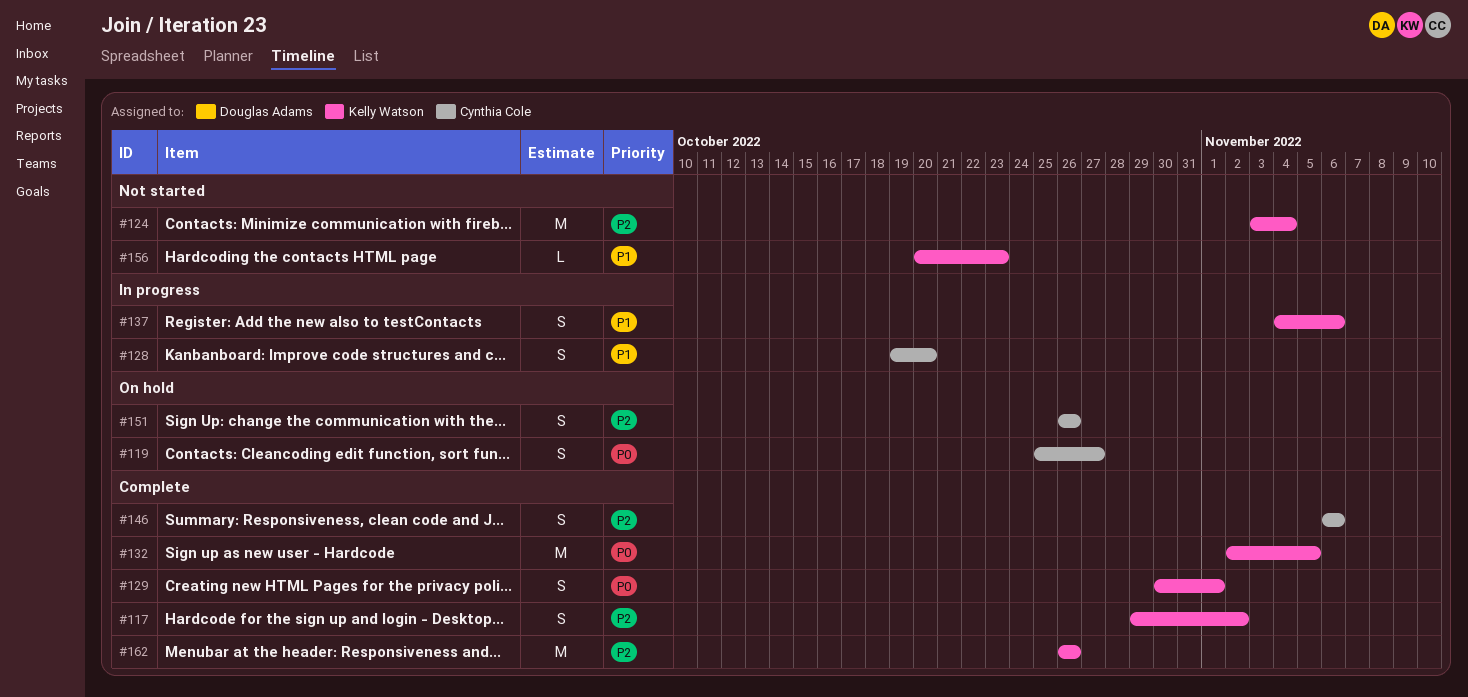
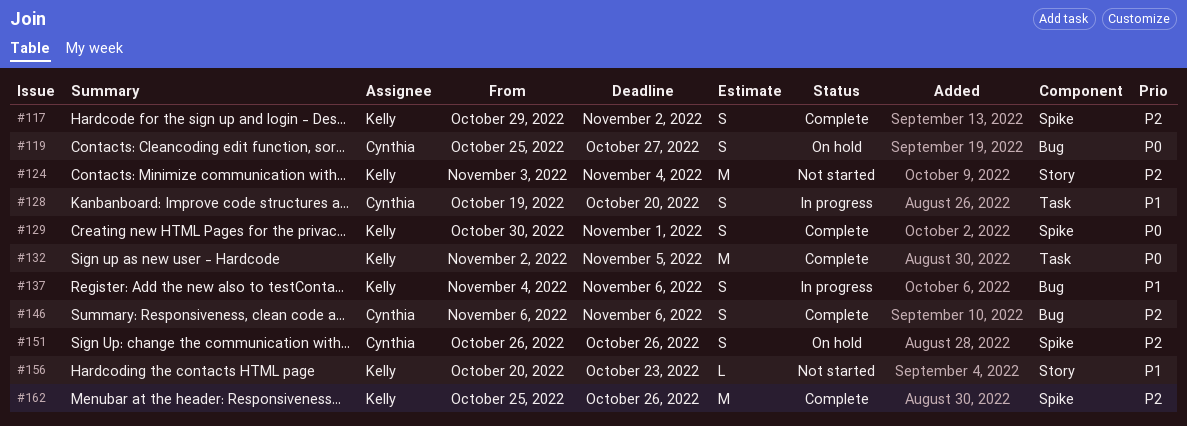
#162, start: Oct 26 -> Oct 25

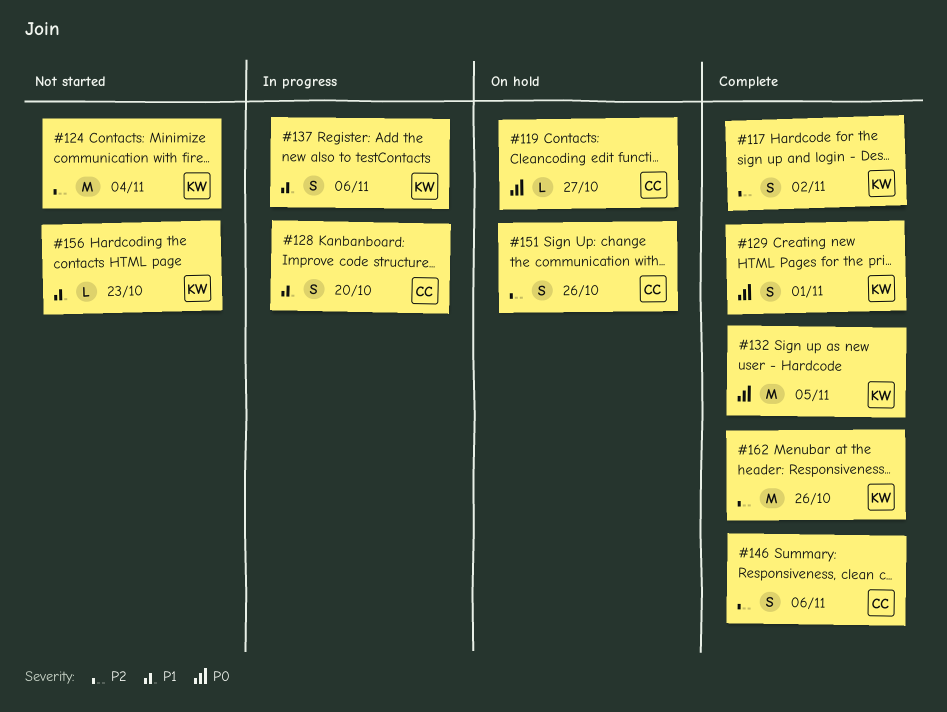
#119, estimate: S -> L

